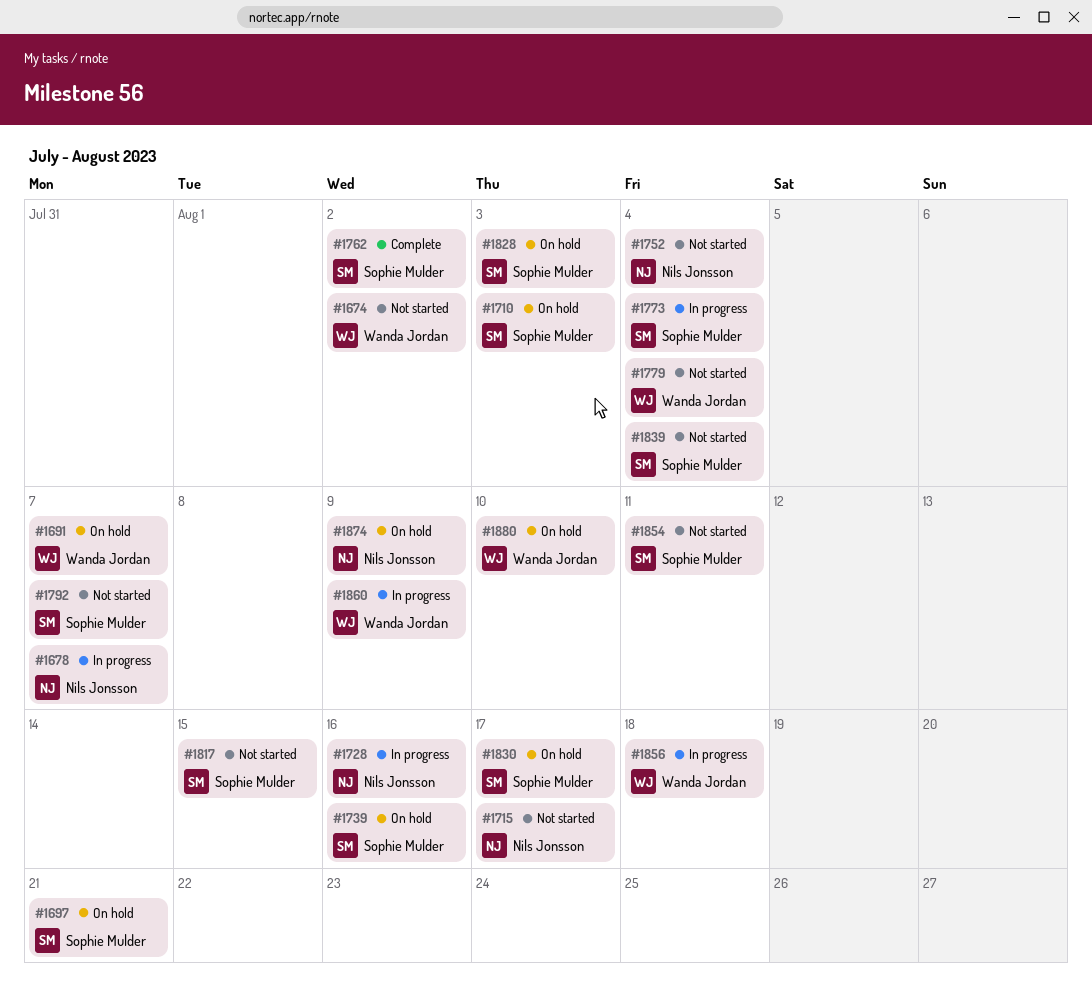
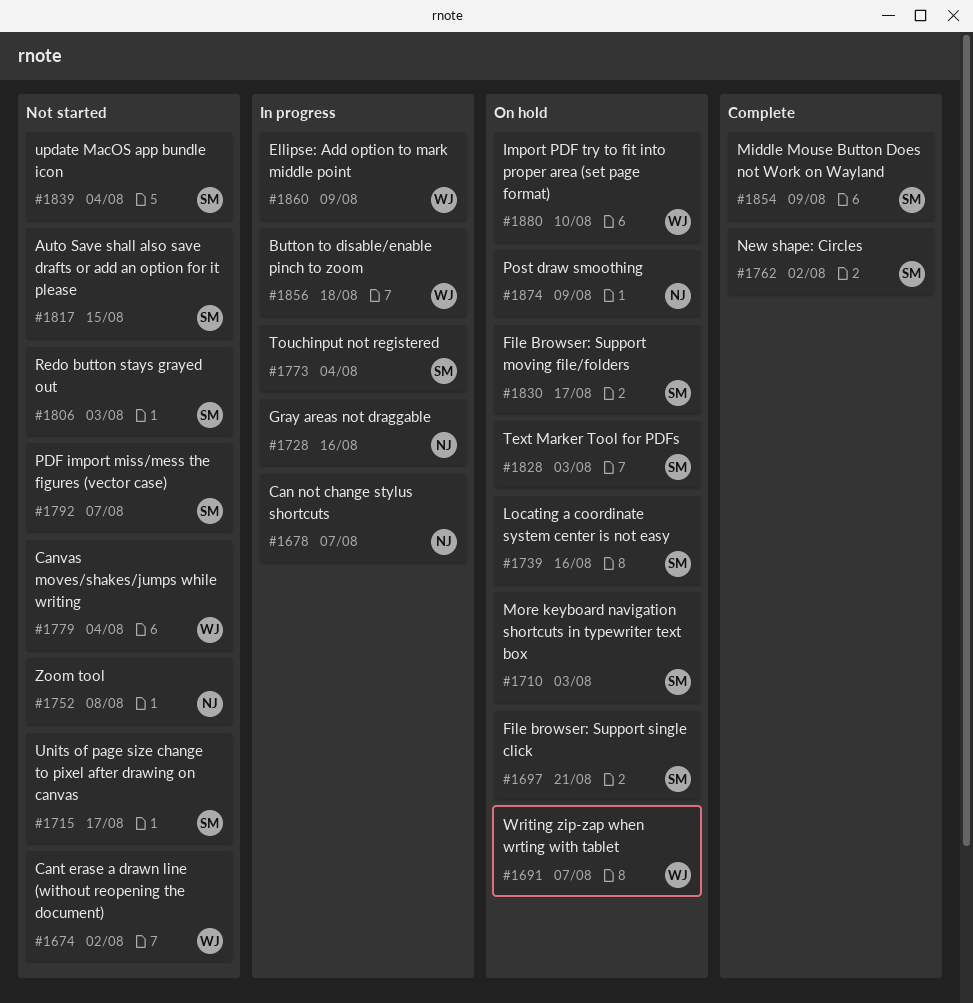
#1715, owner: Nils Jonsson -> Sophie Mulder
#1752, due: Aug 4 -> Aug 8
#1806: none -> present
#1854, status: Not started -> Complete
#1854, due: Aug 11 -> Aug 9

